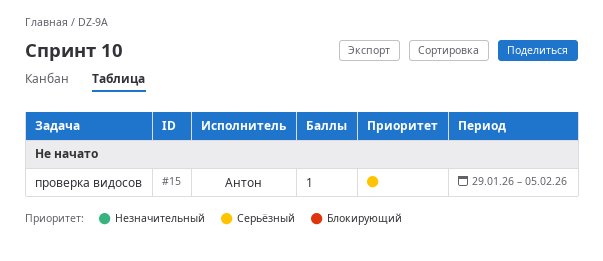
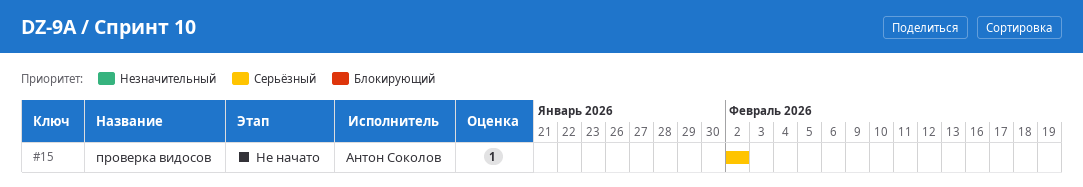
#15, start: Jan 29 -> Feb 2
#15, due: Feb 5 -> Feb 2

